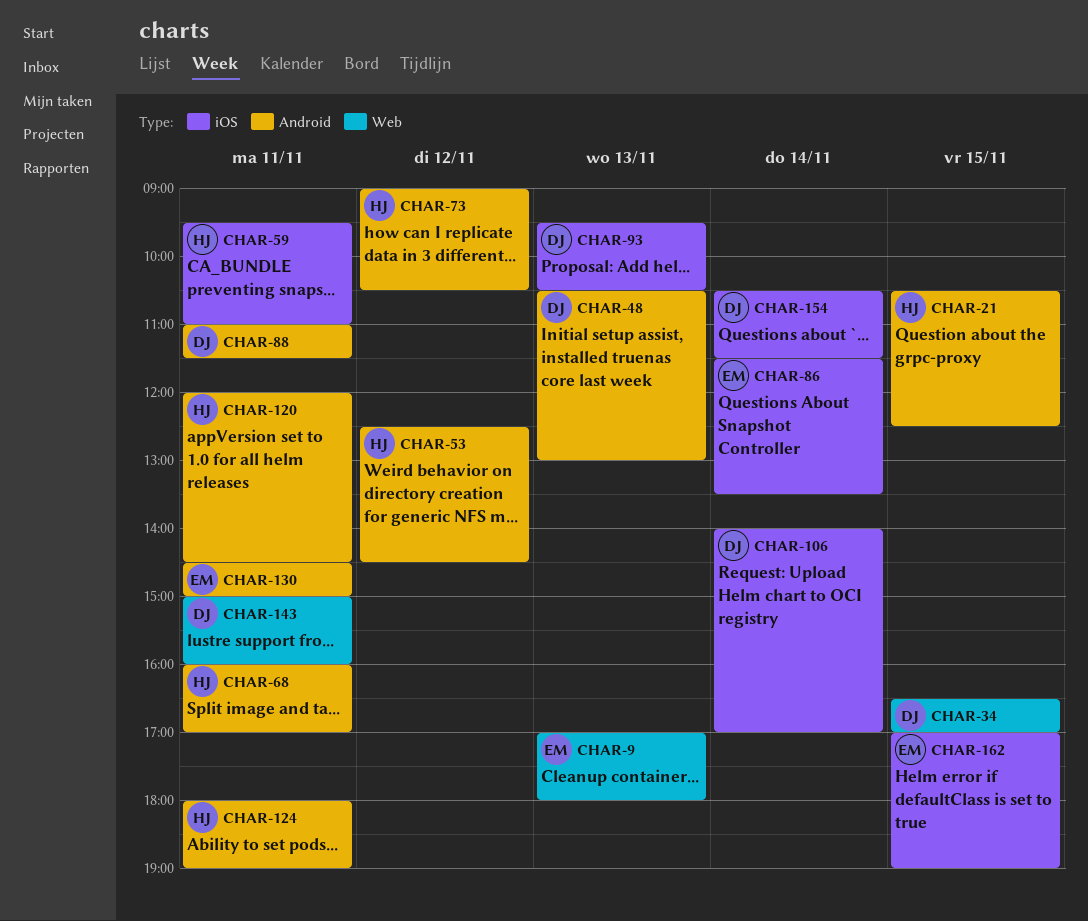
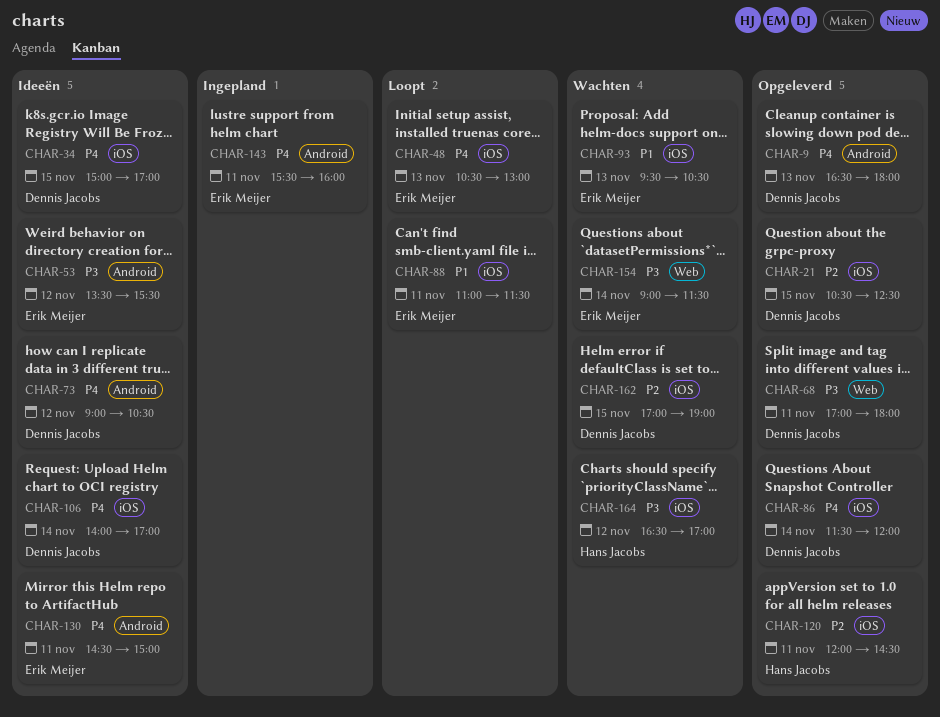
CHAR-9, owner: Erik Meijer -> Dennis Jacobs
CHAR-9, label: Web -> Android
CHAR-9, begins: 17:00 -> 16:30
CHAR-21, owner: Hans Jacobs -> Dennis Jacobs
CHAR-21, label: Android -> iOS
CHAR-34, label: Web -> iOS
CHAR-34, begins: 16:30 -> 15:00
CHAR-48, owner: Dennis Jacobs -> Erik Meijer
CHAR-48, label: Android -> iOS
CHAR-53, owner: Hans Jacobs -> Erik Meijer
CHAR-53, begins: 12:30 -> 13:30
CHAR-53, ends: 14:30 -> 15:30
CHAR-59: present -> none
CHAR-68, owner: Hans Jacobs -> Dennis Jacobs
CHAR-68, label: Android -> Web
CHAR-68, begins: 16:00 -> 17:00
CHAR-68, ends: 17:00 -> 18:00
CHAR-73, owner: Hans Jacobs -> Dennis Jacobs
CHAR-86, owner: Erik Meijer -> Dennis Jacobs
CHAR-86, ends: 13:30 -> 12:00
CHAR-88, owner: Dennis Jacobs -> Erik Meijer
CHAR-88, label: Android -> iOS
CHAR-93, owner: Dennis Jacobs -> Erik Meijer
CHAR-120, label: Android -> iOS
CHAR-124: present -> none
CHAR-143, owner: Dennis Jacobs -> Erik Meijer
CHAR-143, label: Web -> Android
CHAR-143, begins: 15:00 -> 15:30
CHAR-154, owner: Dennis Jacobs -> Erik Meijer
CHAR-154, label: iOS -> Web
CHAR-154, begins: 10:30 -> 09:00
CHAR-162, owner: Erik Meijer -> Dennis Jacobs
CHAR-164: none -> present

